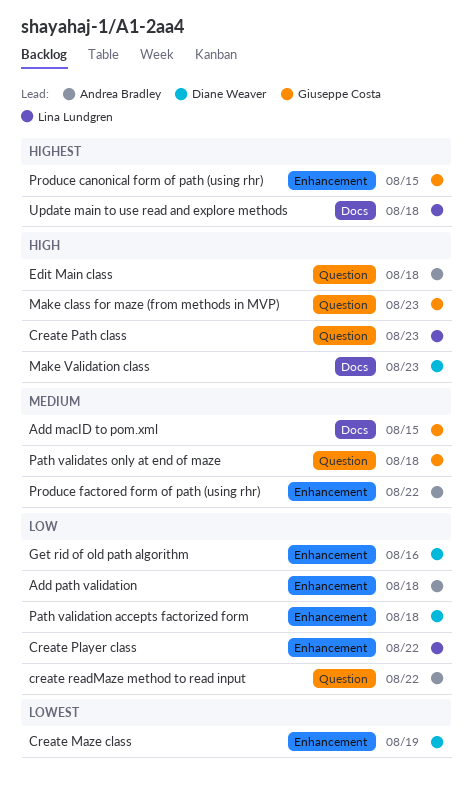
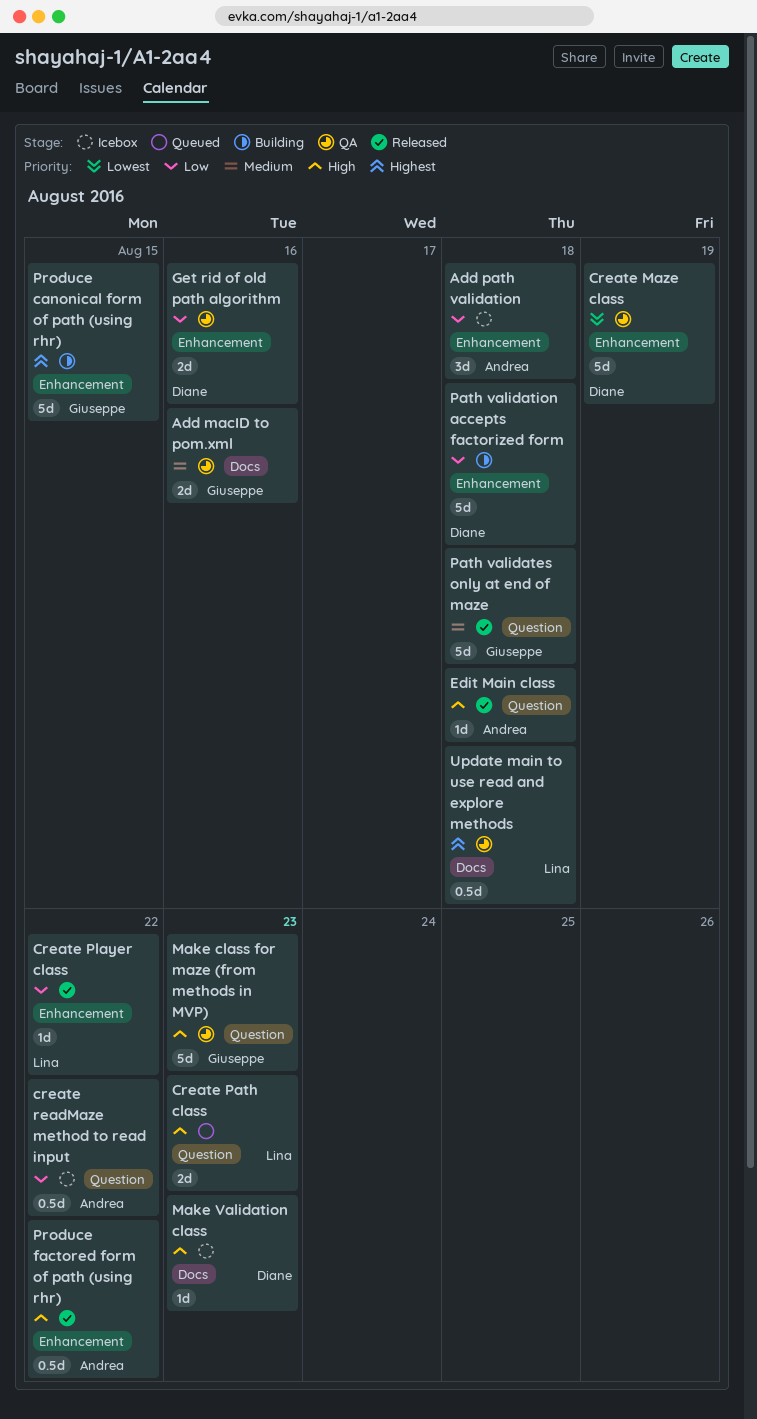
Add macID to pom.xml, due: Aug 15 -> Aug 16
Produce factored form of path (using rhr), priority: Medium -> High

